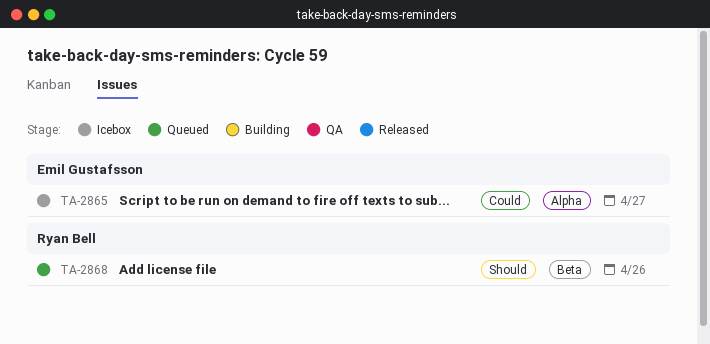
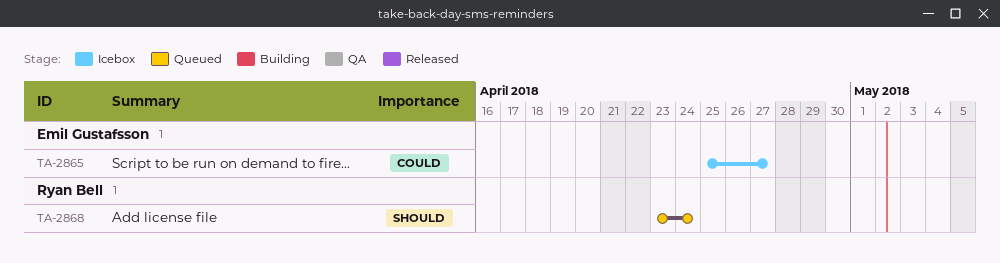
TA-2868, due: Apr 26 -> Apr 24

